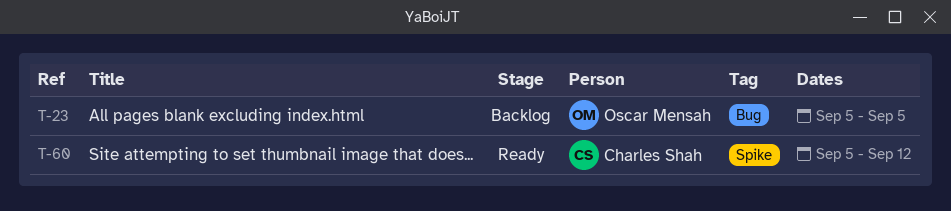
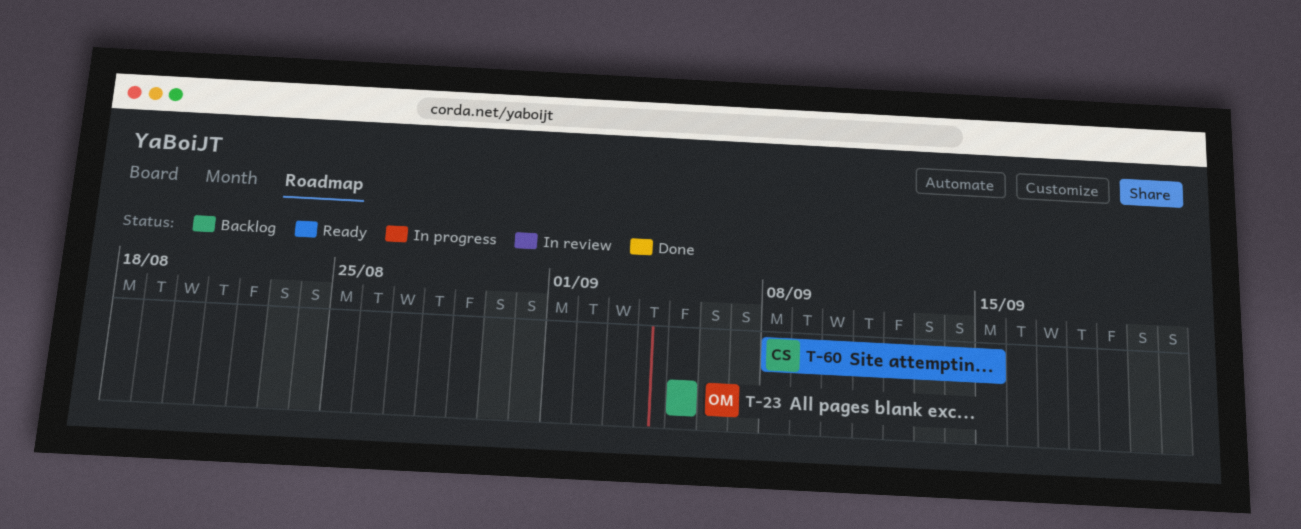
T-60, start: Sep 5 -> Sep 8
T-60, due: Sep 12 -> Sep 15

